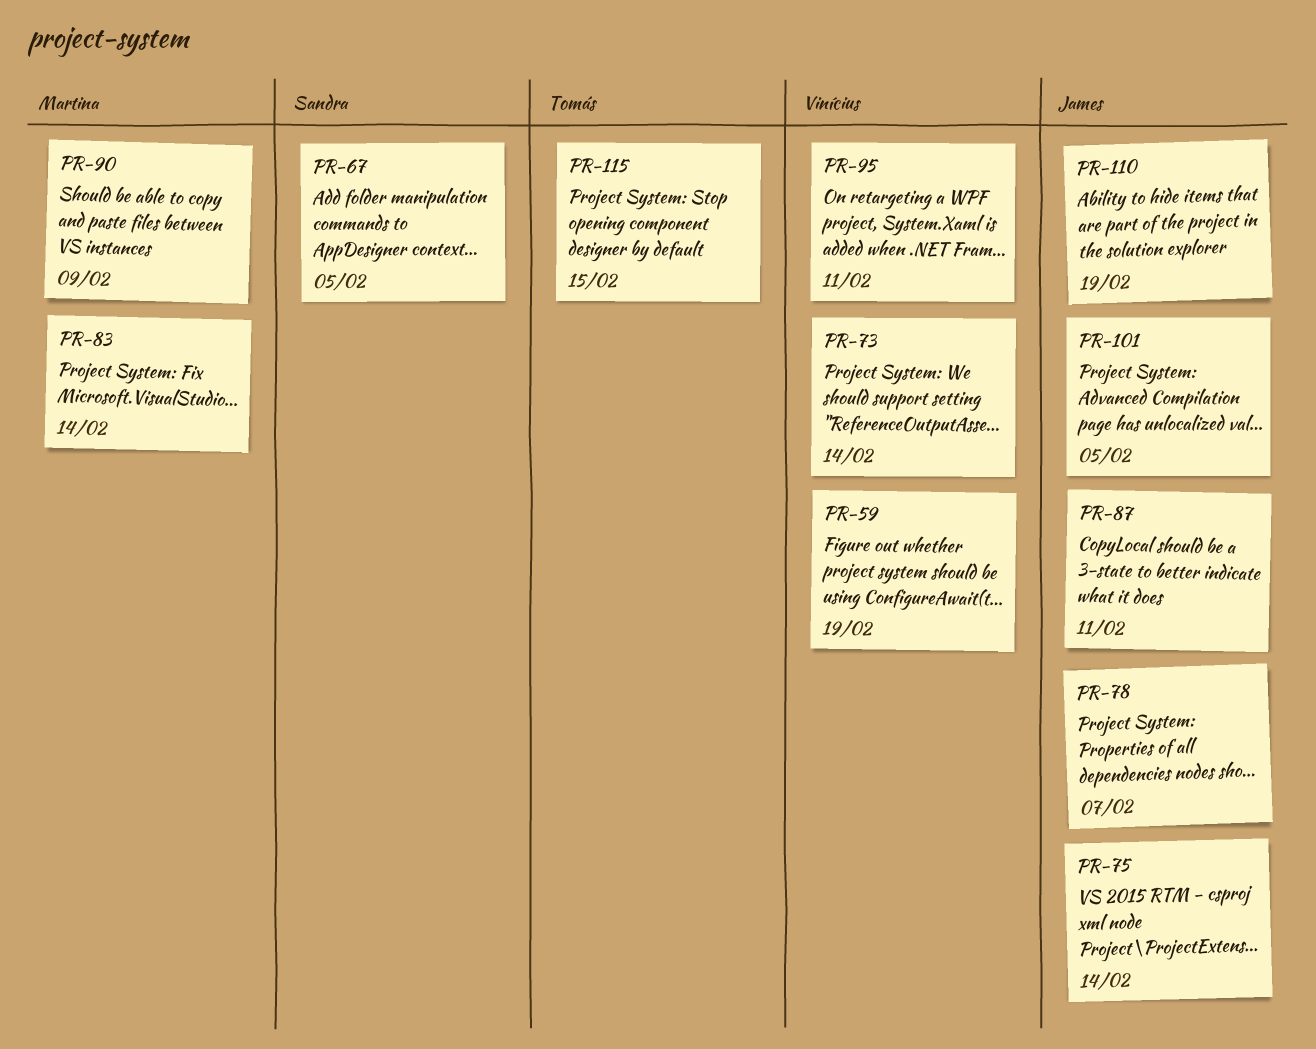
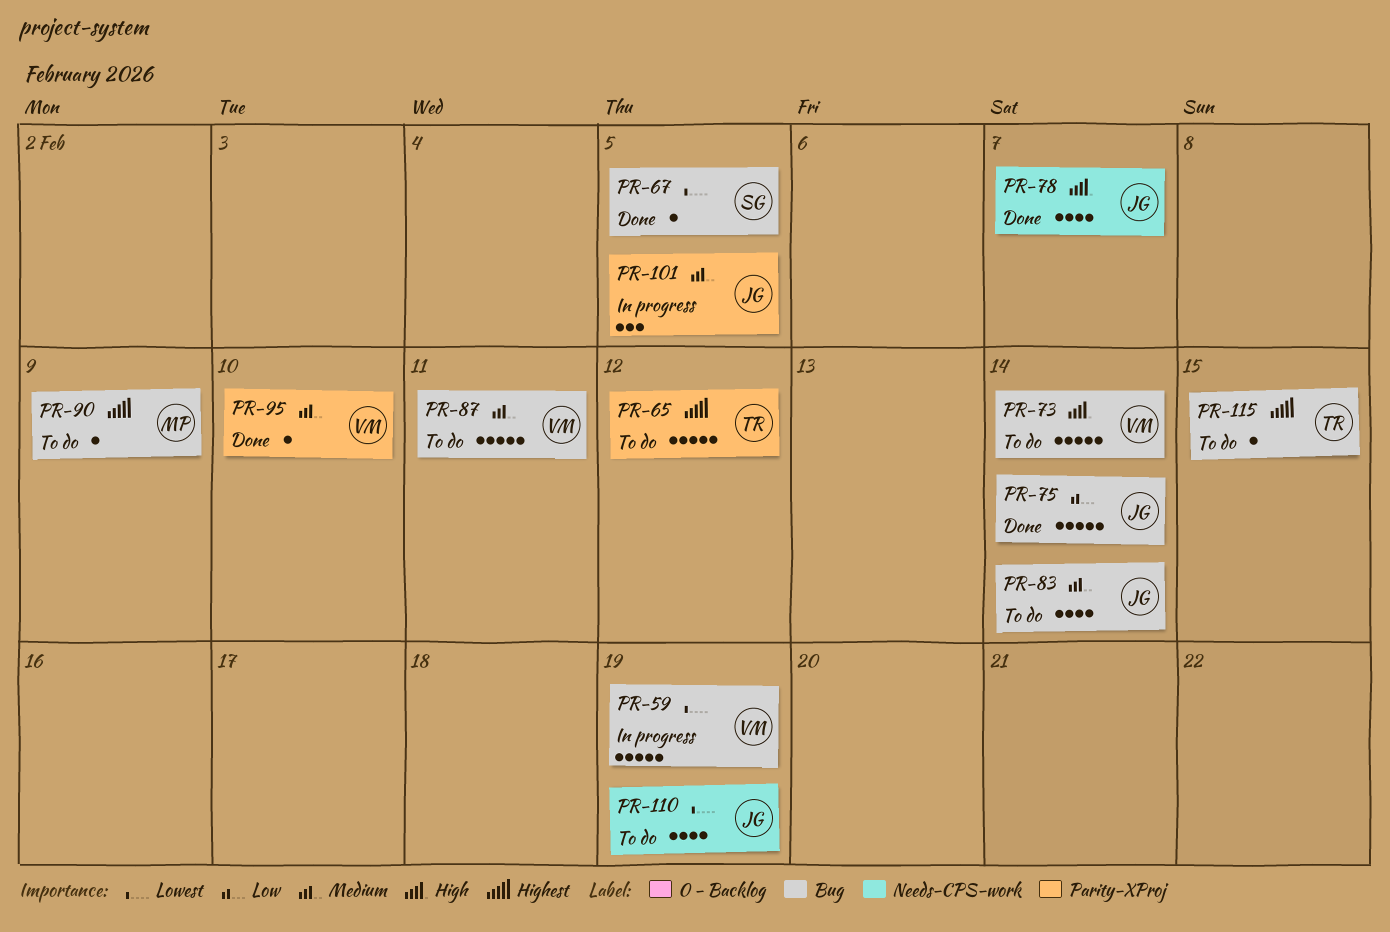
PR-65: none -> present
PR-83, owner: Martina -> James
PR-87, owner: James -> Vinícius
PR-95, due: Feb 11 -> Feb 10

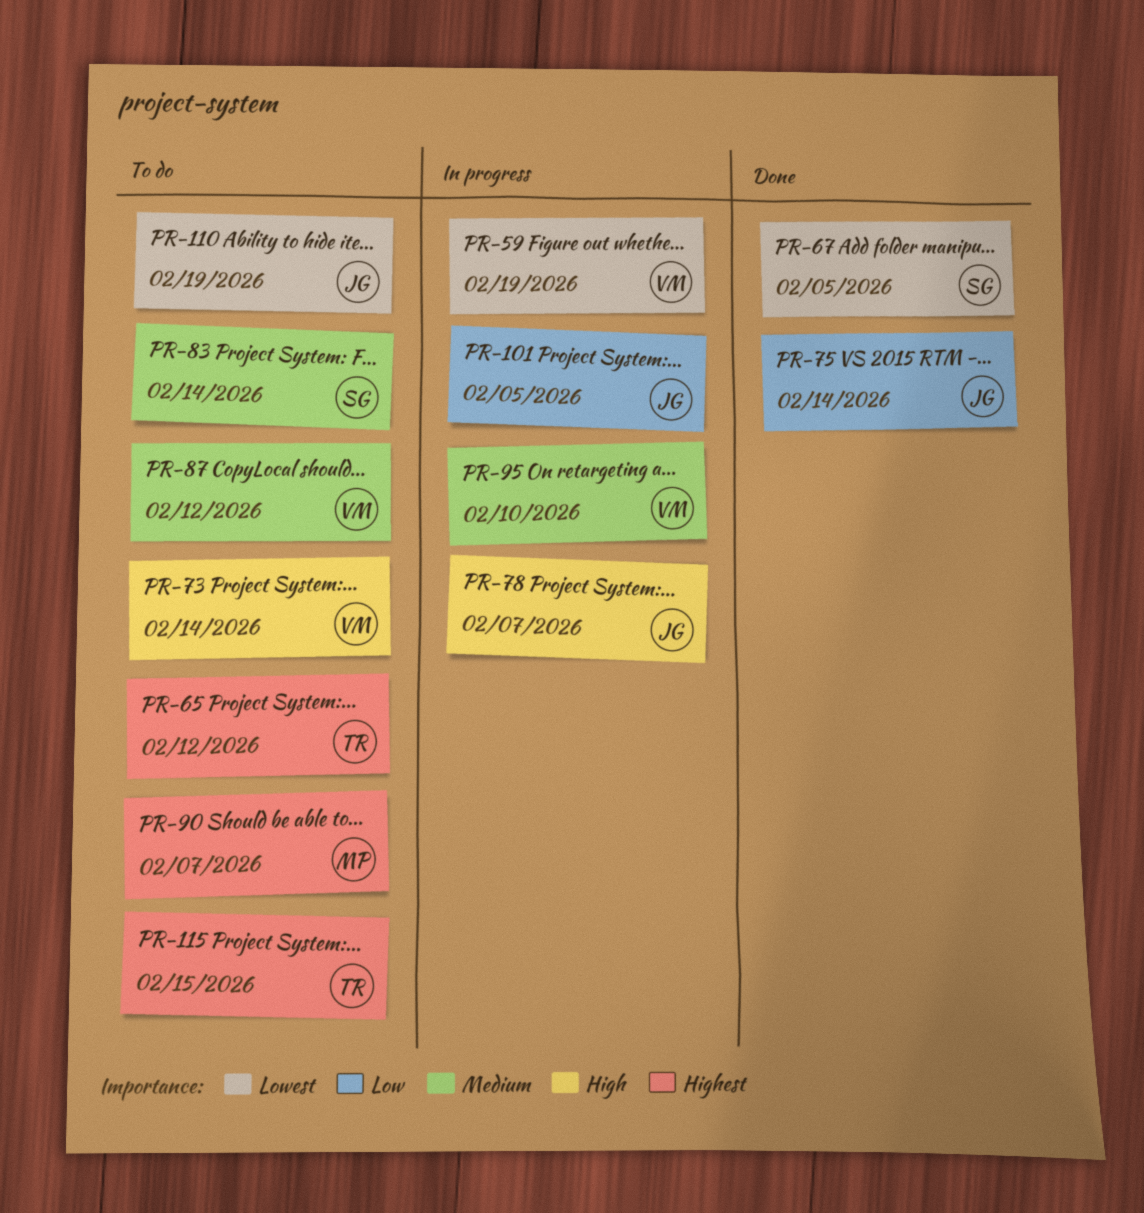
PR-78, status: Done -> In progress
PR-83, owner: JG -> SG
PR-87, due: Feb 11 -> Feb 12
PR-90, due: Feb 9 -> Feb 7
PR-95, status: Done -> In progress
PR-101, priority: Medium -> Low

